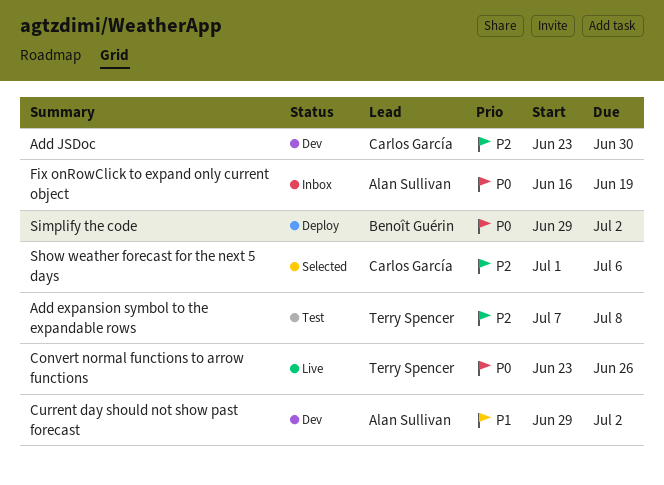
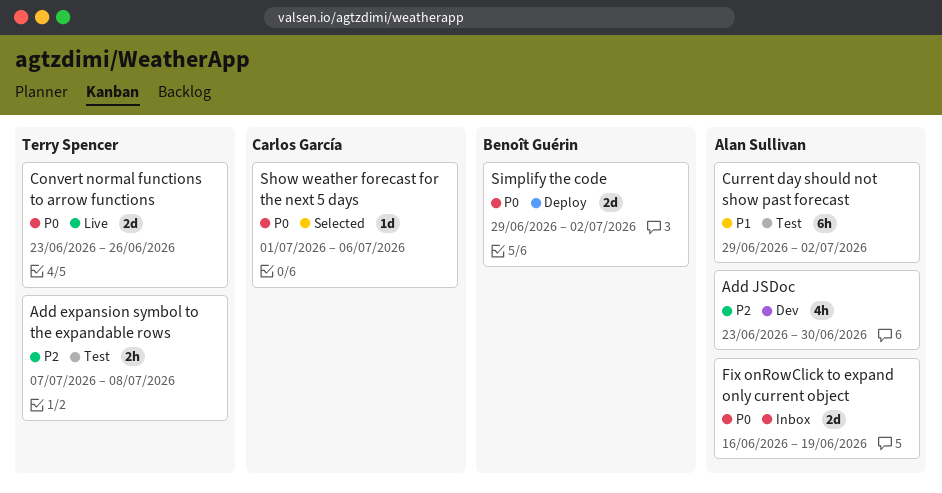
Add JSDoc, owner: Carlos García -> Alan Sullivan
Current day should not show past forecast, status: Dev -> Test
Show weather forecast for the next 5 days, priority: P2 -> P0

